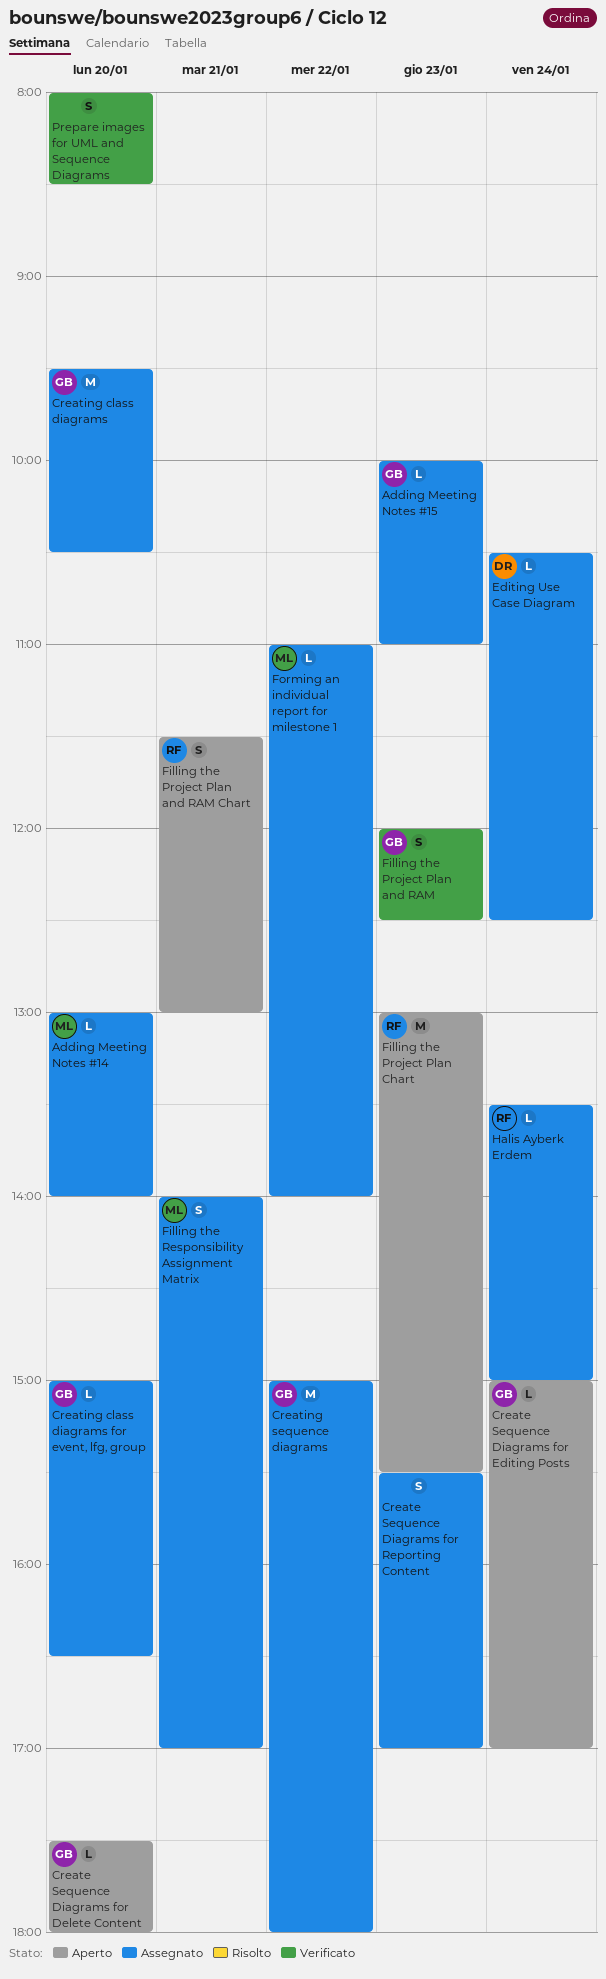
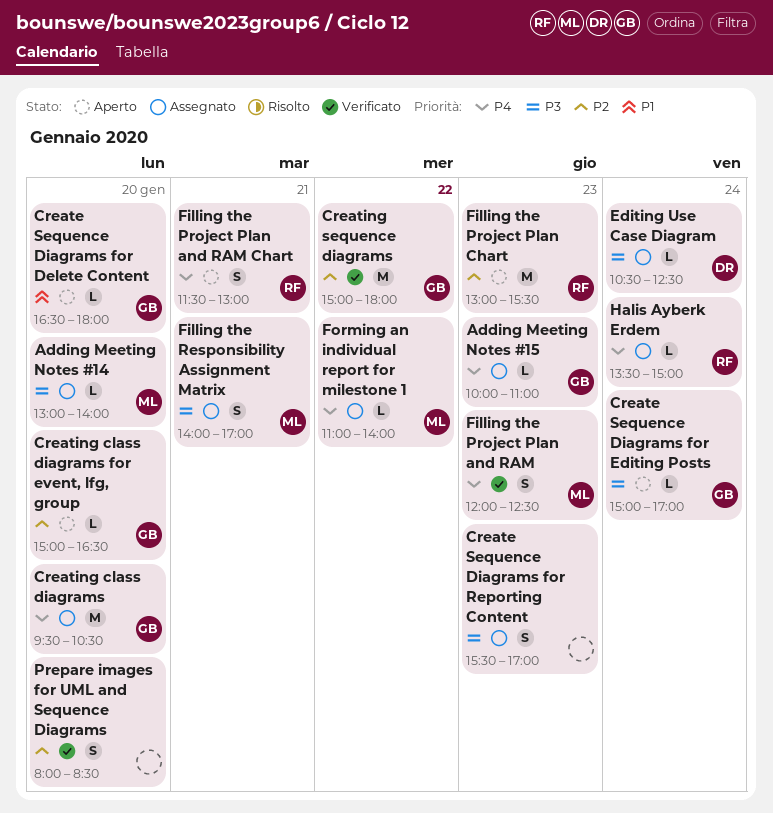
Create Sequence Diagrams for Delete Content, begins: 17:30 -> 16:30
Creating class diagrams for event, lfg, group, status: Assegnato -> Aperto
Creating sequence diagrams, status: Assegnato -> Verificato
Filling the Project Plan and RAM, owner: GB -> ML

